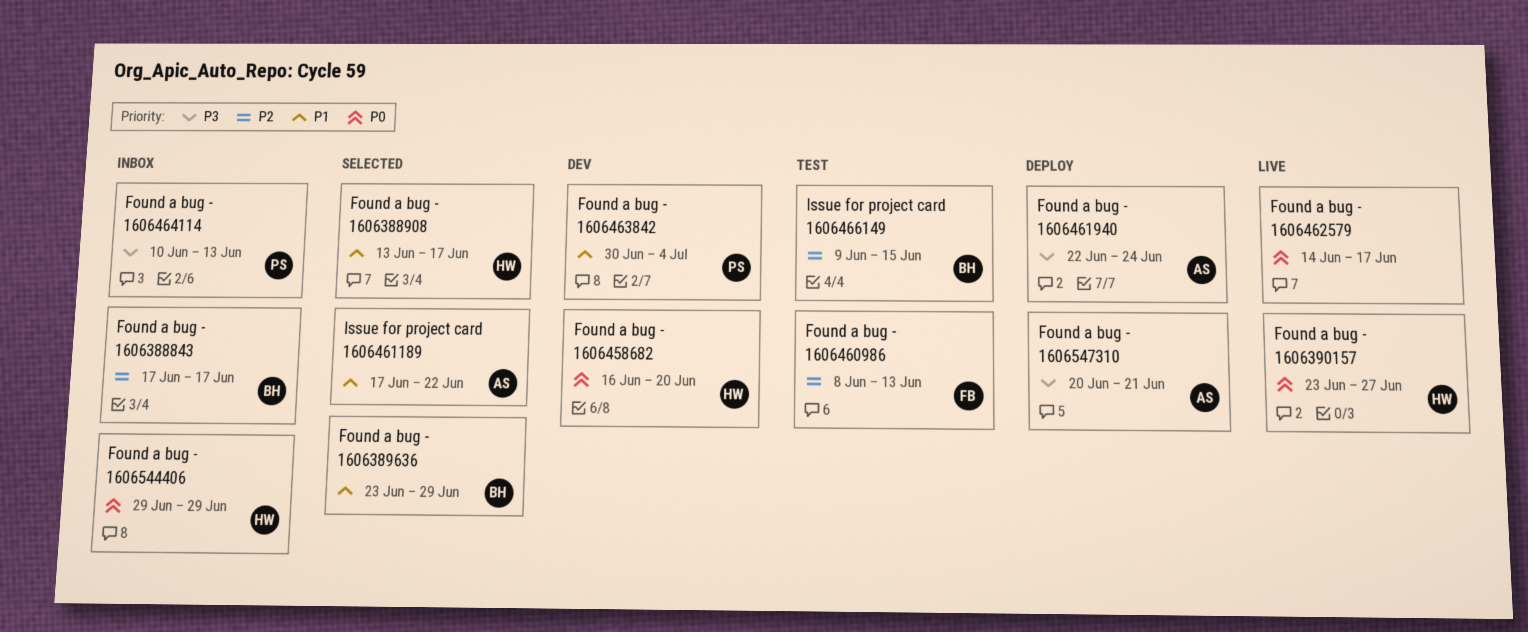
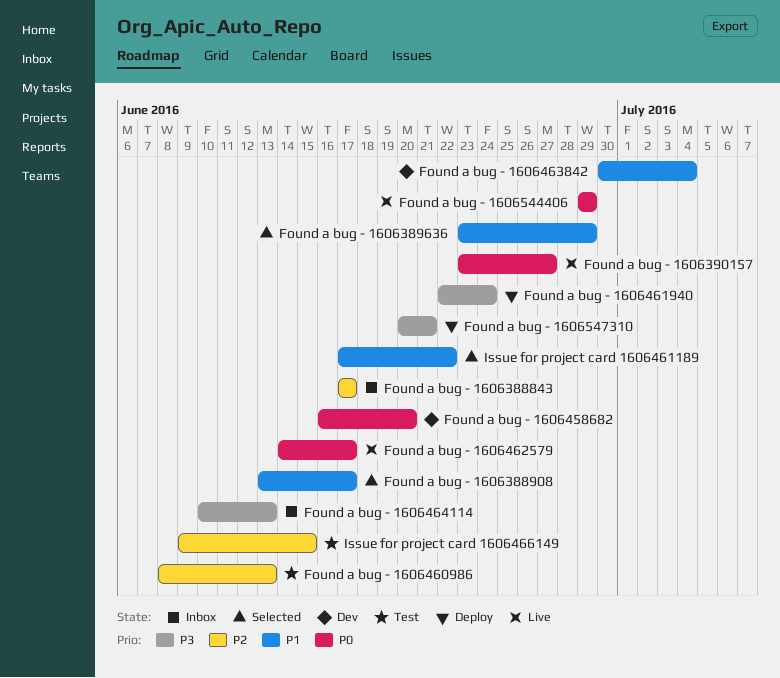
Found a bug - 1606544406, status: Inbox -> Live

